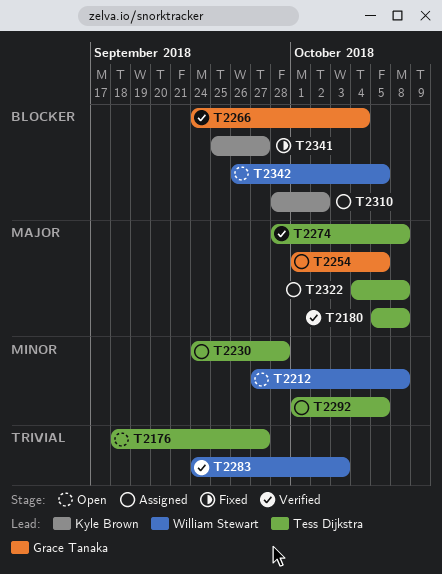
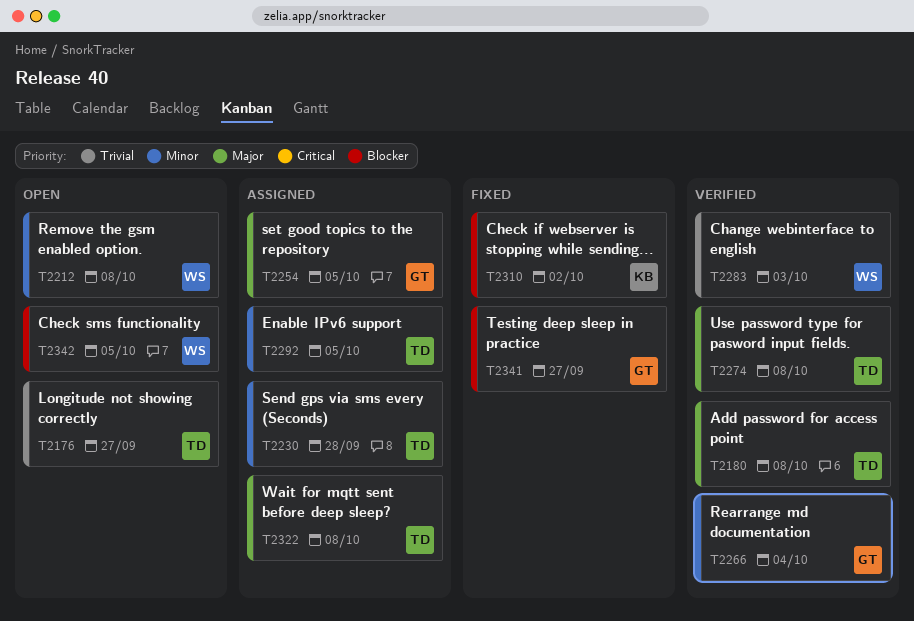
T2266, priority: Blocker -> Minor
T2310, status: Assigned -> Fixed
T2341, owner: Kyle Brown -> Grace Tanaka

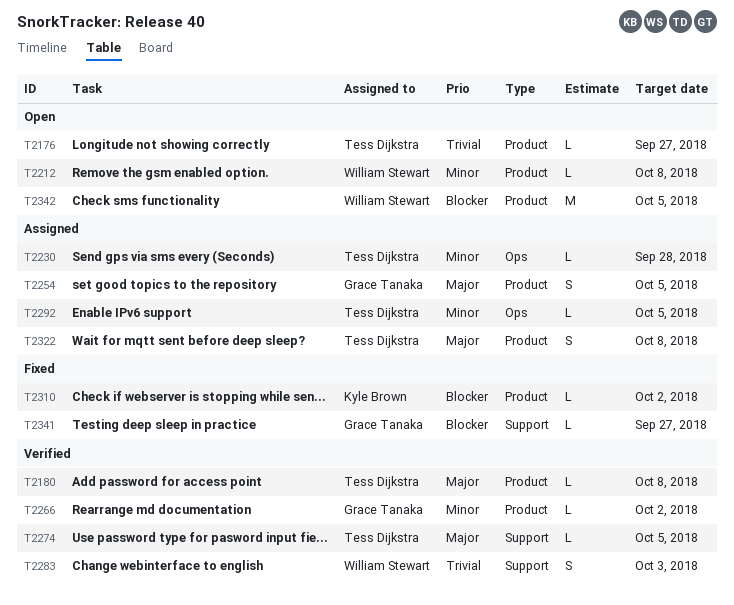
T2266, due: Oct 4 -> Oct 2
T2274, due: Oct 8 -> Oct 5

